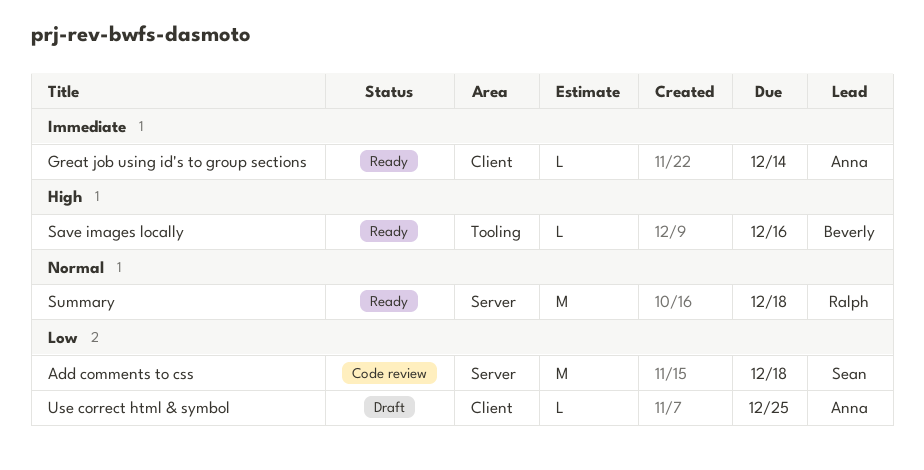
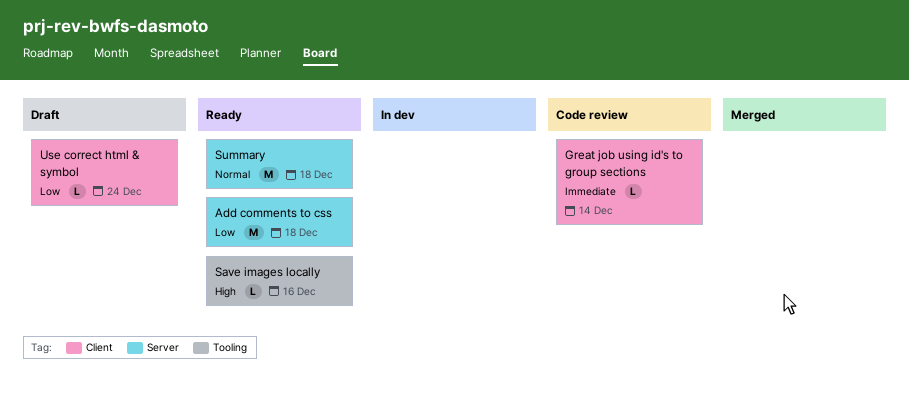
Add comments to css, status: Code review -> Ready
Great job using id's to group sections, status: Ready -> Code review
Use correct html & symbol, due: Dec 25 -> Dec 24

